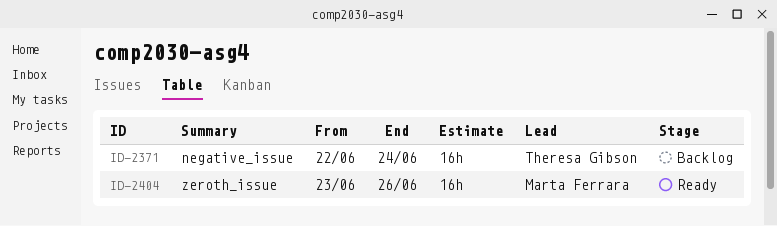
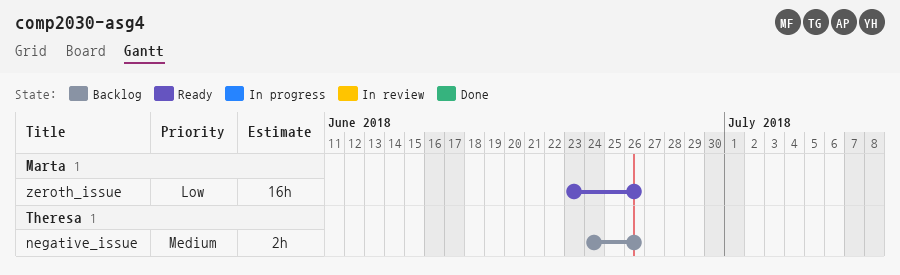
negative_issue, estimate: 16h -> 2h
negative_issue, start: Jun 22 -> Jun 24
negative_issue, due: Jun 24 -> Jun 26

